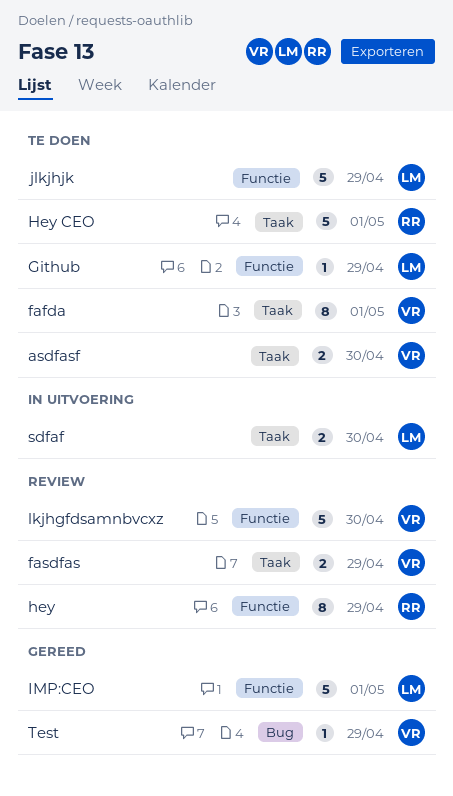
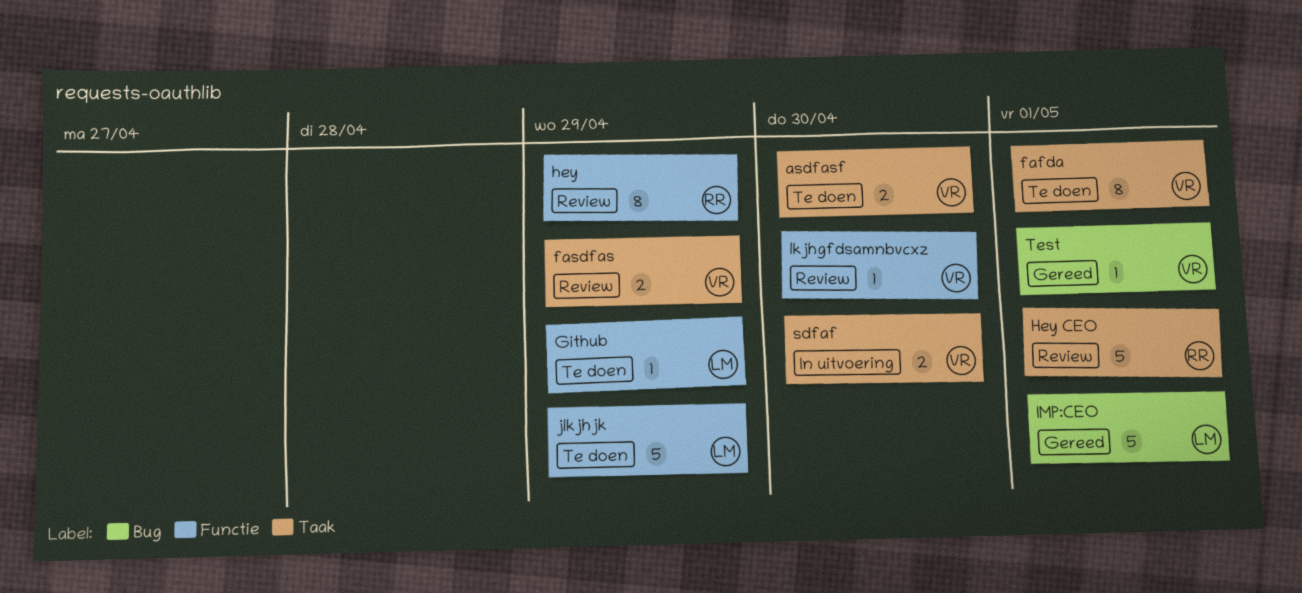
Hey CEO, status: Te doen -> Review
IMP:CEO, label: Functie -> Bug
lkjhgfdsamnbvcxz, estimate: 5 -> 1
sdfaf, owner: LM -> VR
Test, due: Apr 29 -> May 1

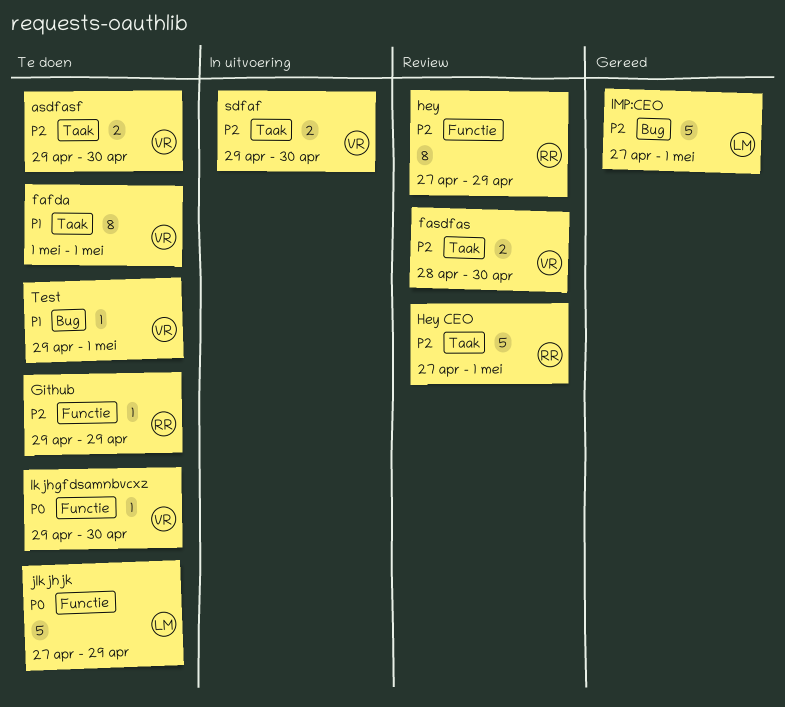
fasdfas, due: Apr 29 -> Apr 30
Github, owner: LM -> RR
lkjhgfdsamnbvcxz, status: Review -> Te doen
Test, status: Gereed -> Te doen

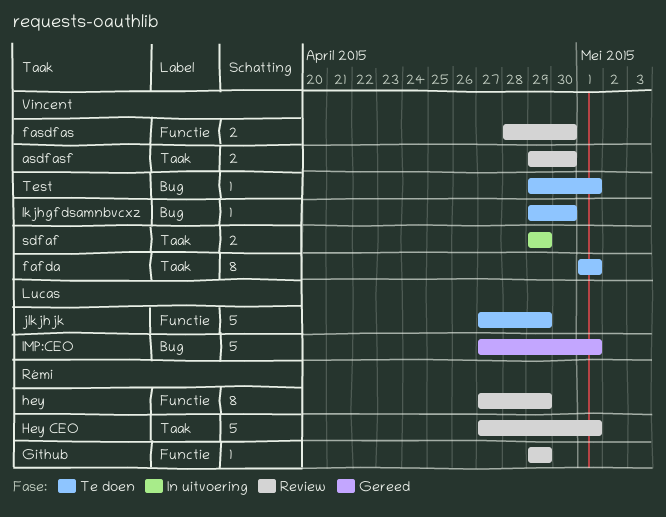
asdfasf, status: Te doen -> Review
fasdfas, label: Taak -> Functie
Github, status: Te doen -> Review
lkjhgfdsamnbvcxz, label: Functie -> Bug
sdfaf, due: Apr 30 -> Apr 29

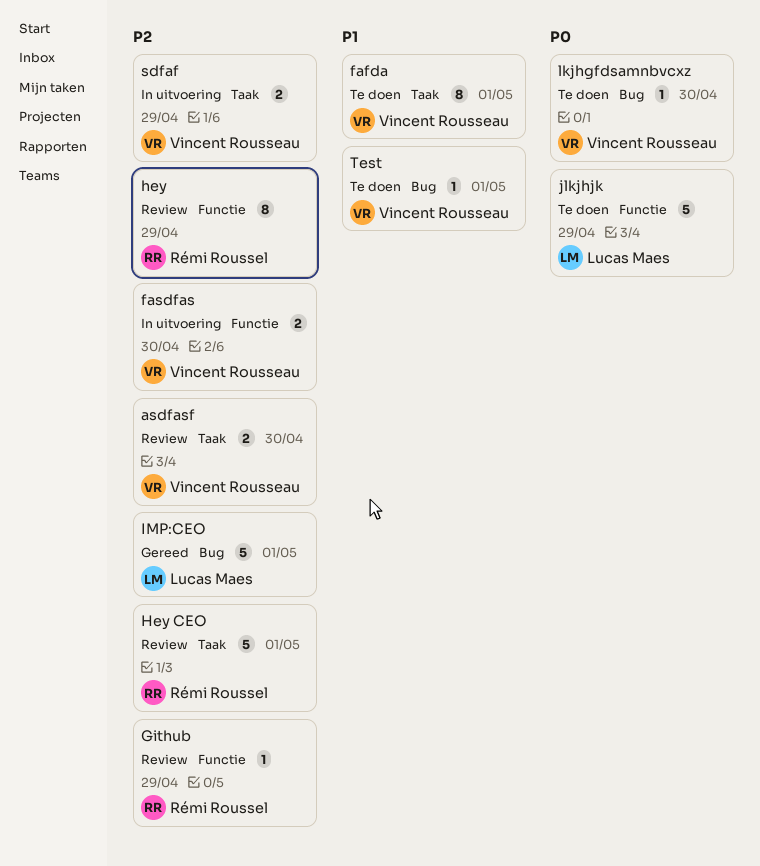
fasdfas, status: Review -> In uitvoering

